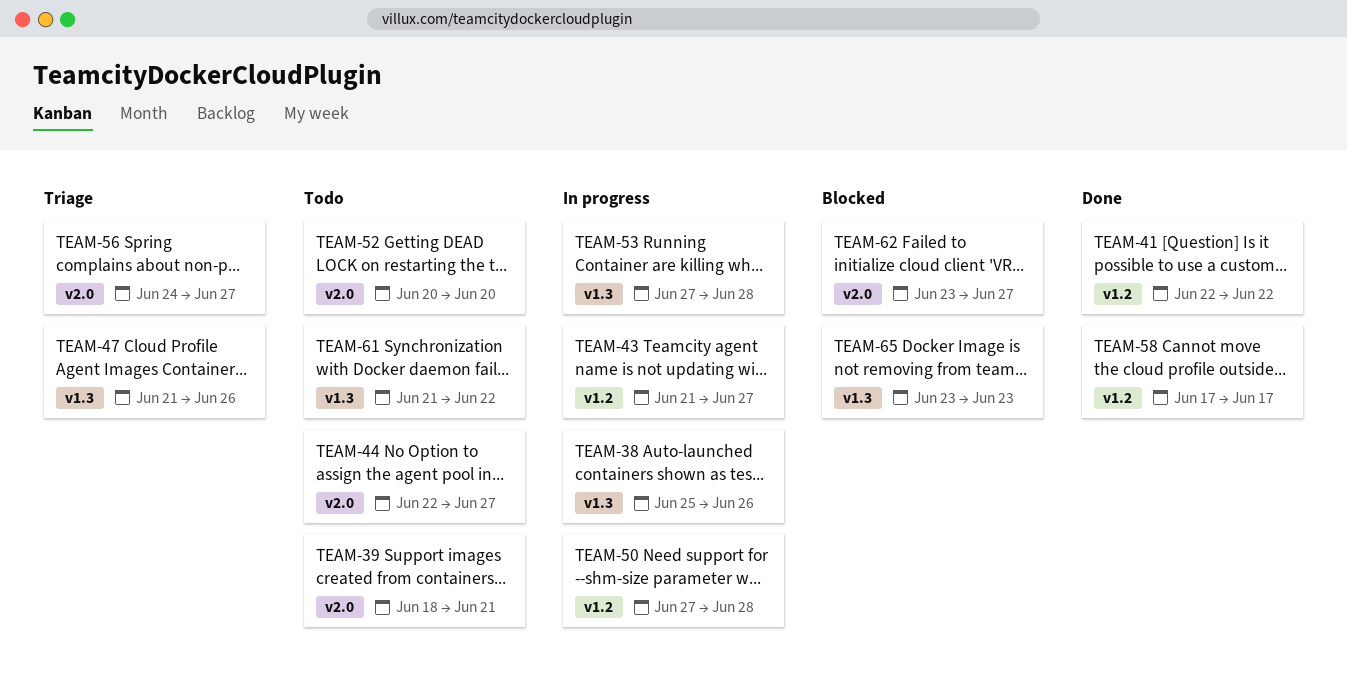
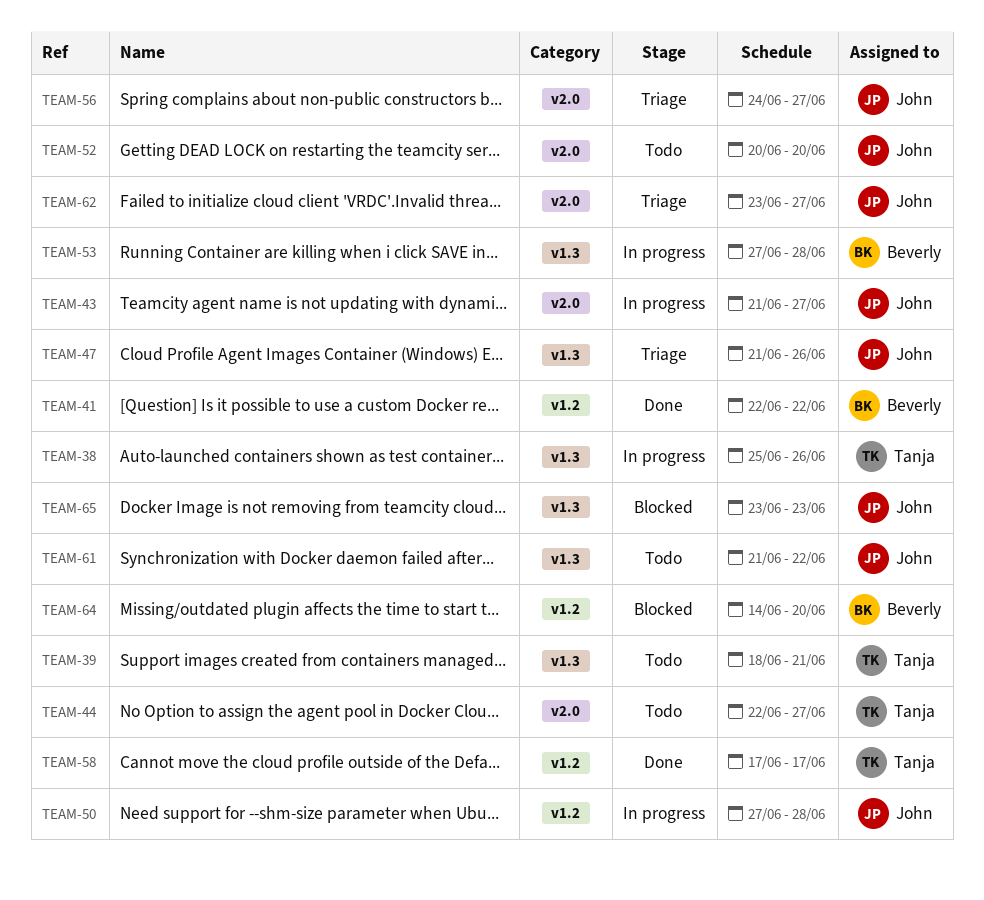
TEAM-39, label: v2.0 -> v1.3
TEAM-43, label: v1.2 -> v2.0
TEAM-62, status: Blocked -> Triage
TEAM-64: none -> present

